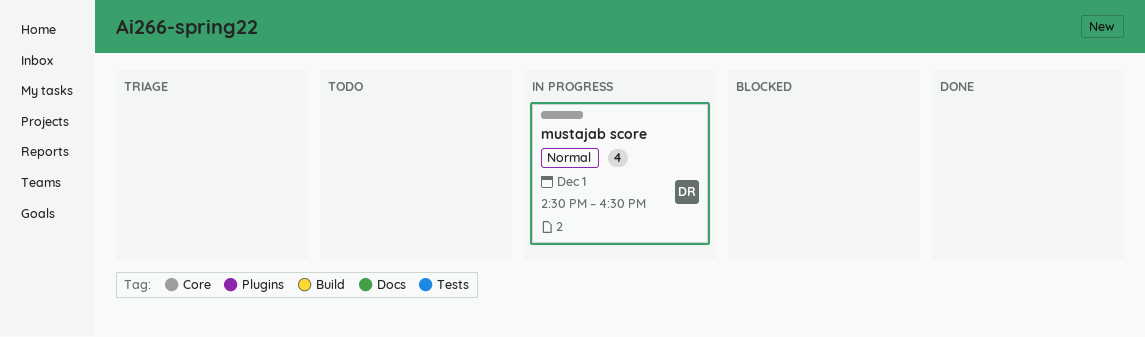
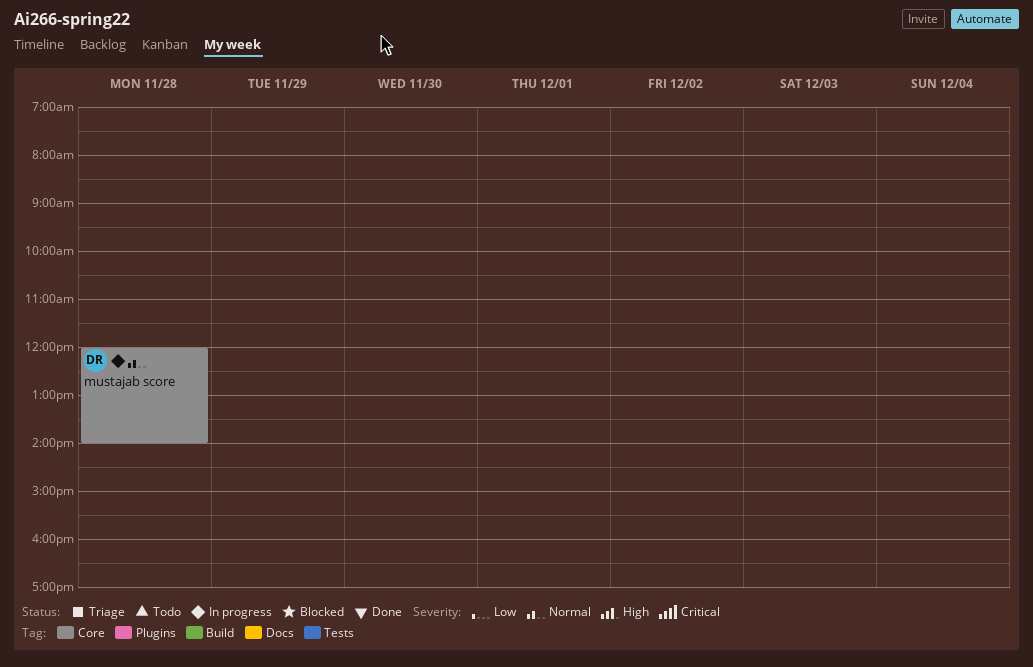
mustajab score, day: Dec 1 -> Nov 28
mustajab score, begins: 14:30 -> 12:00
mustajab score, ends: 16:30 -> 14:00

